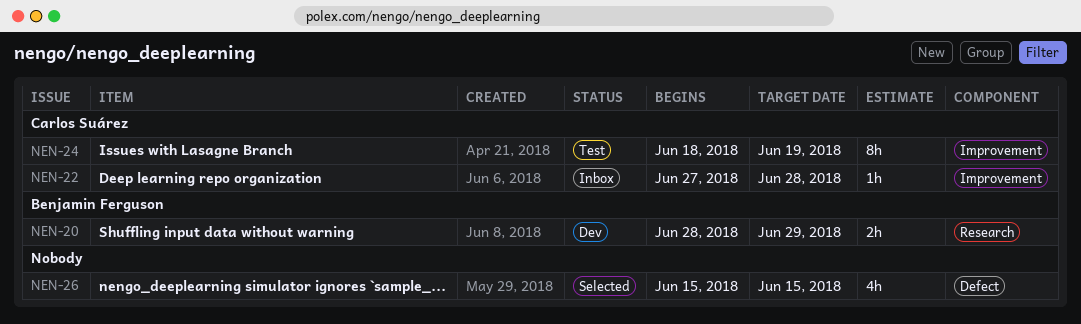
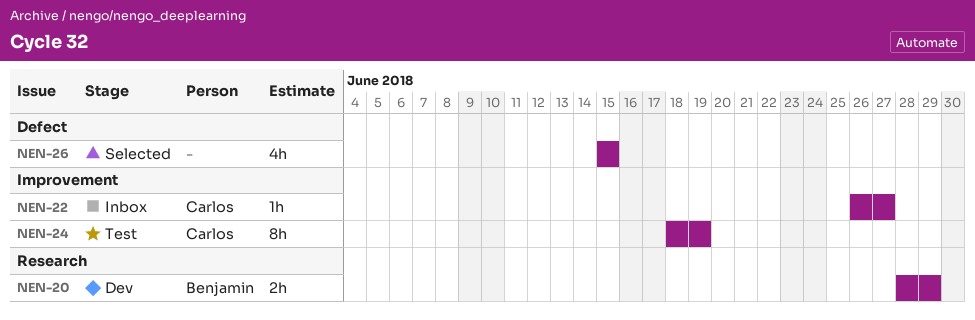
NEN-22, start: Jun 27 -> Jun 26
NEN-22, due: Jun 28 -> Jun 27

